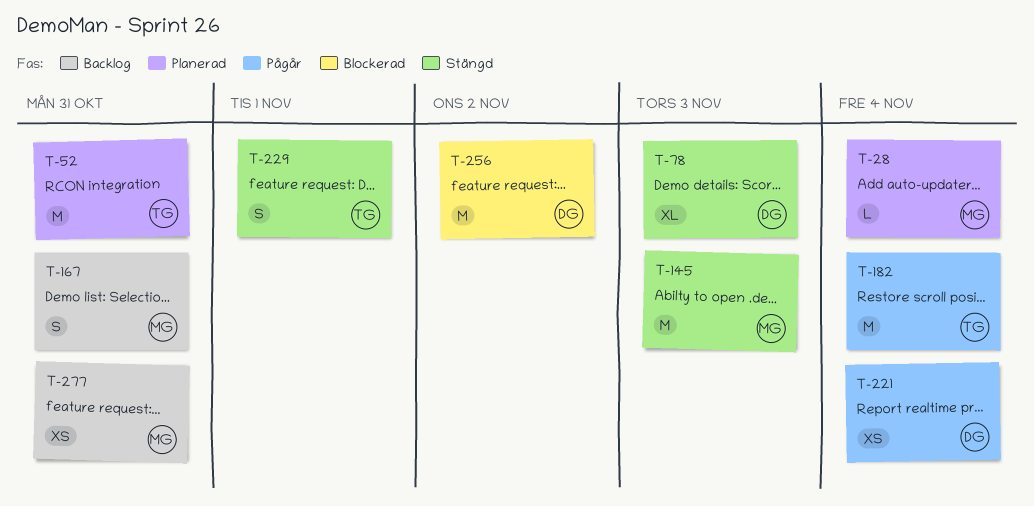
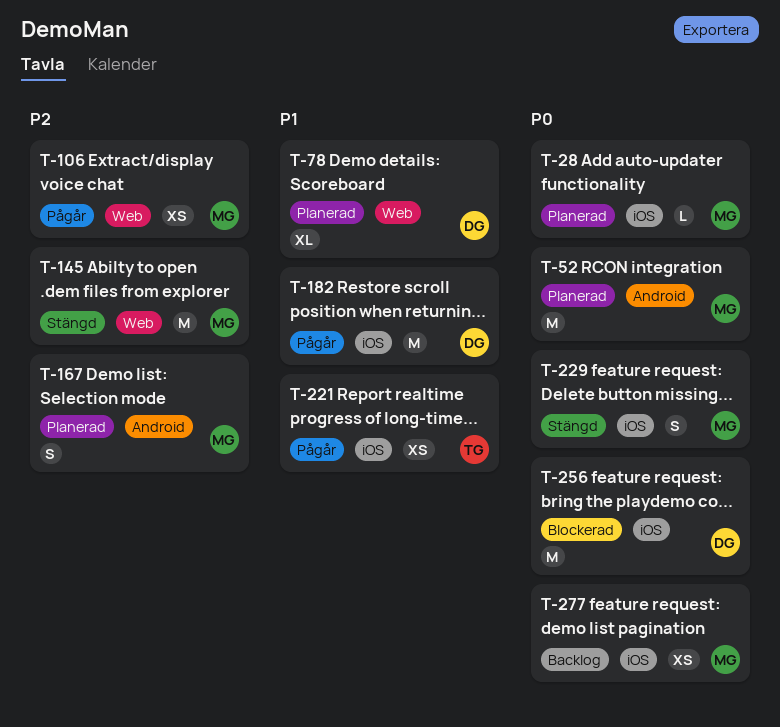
T-52, owner: TG -> MG
T-78, status: Stängd -> Planerad
T-106: none -> present
T-167, status: Backlog -> Planerad
T-182, owner: TG -> DG
T-221, owner: DG -> TG
T-229, owner: TG -> MG

